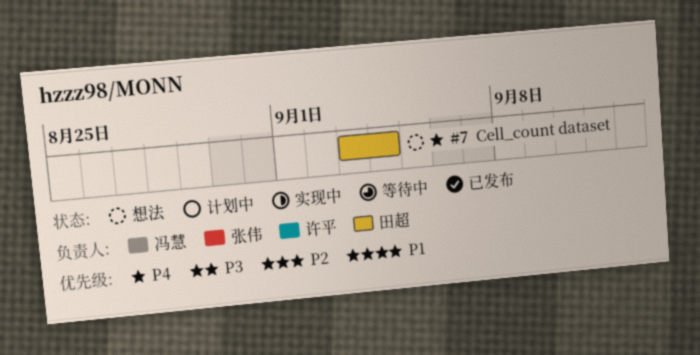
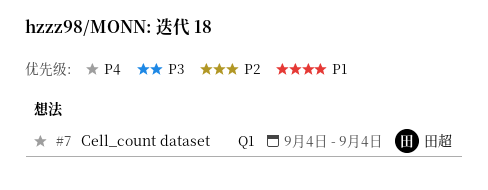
#7, start: Sep 3 -> Sep 4

